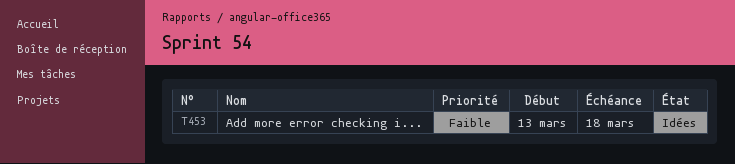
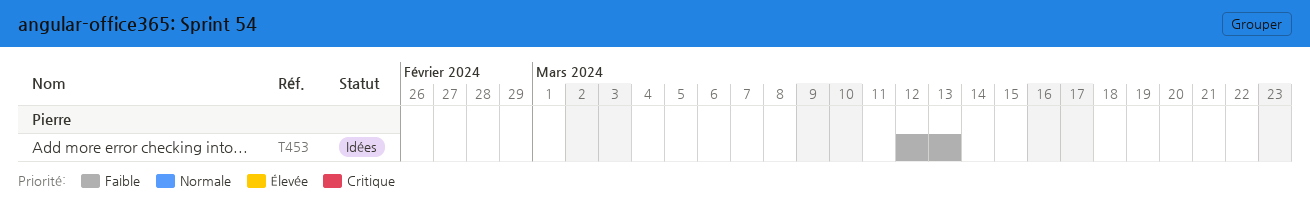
T453, start: Mar 13 -> Mar 12
T453, due: Mar 18 -> Mar 13

